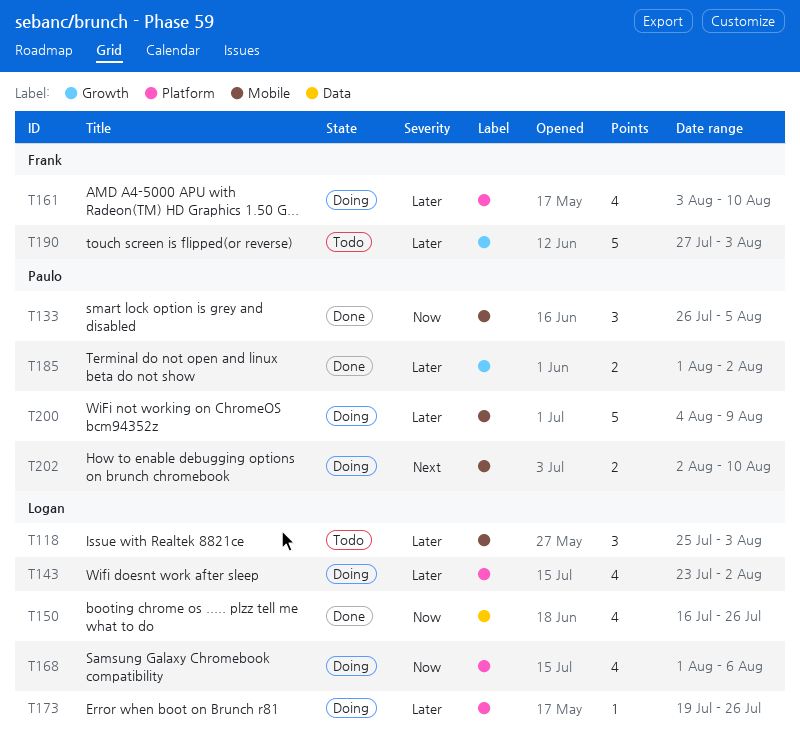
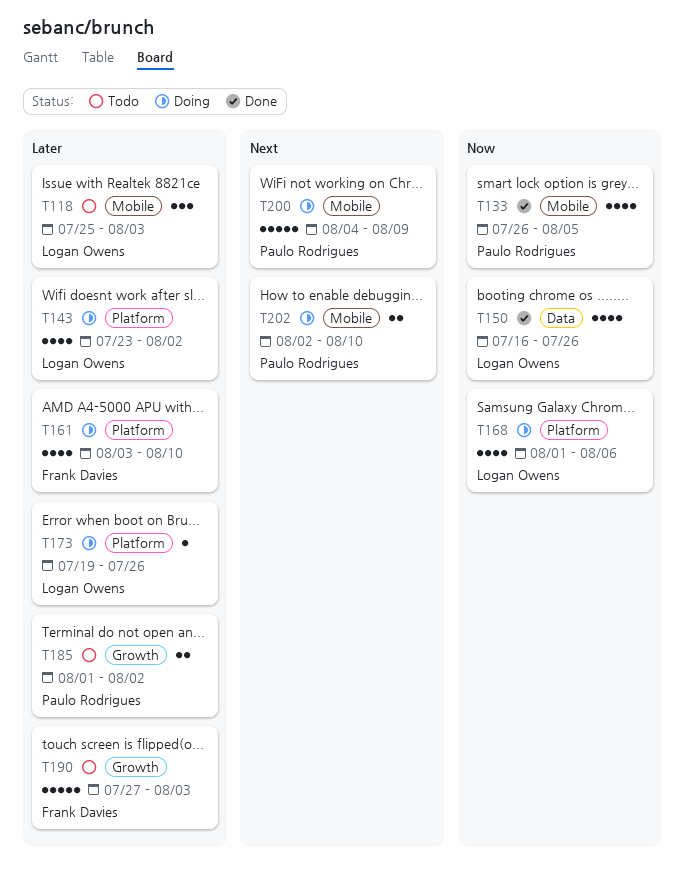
T133, estimate: 3 -> 4
T185, status: Done -> Todo
T200, priority: Later -> Next

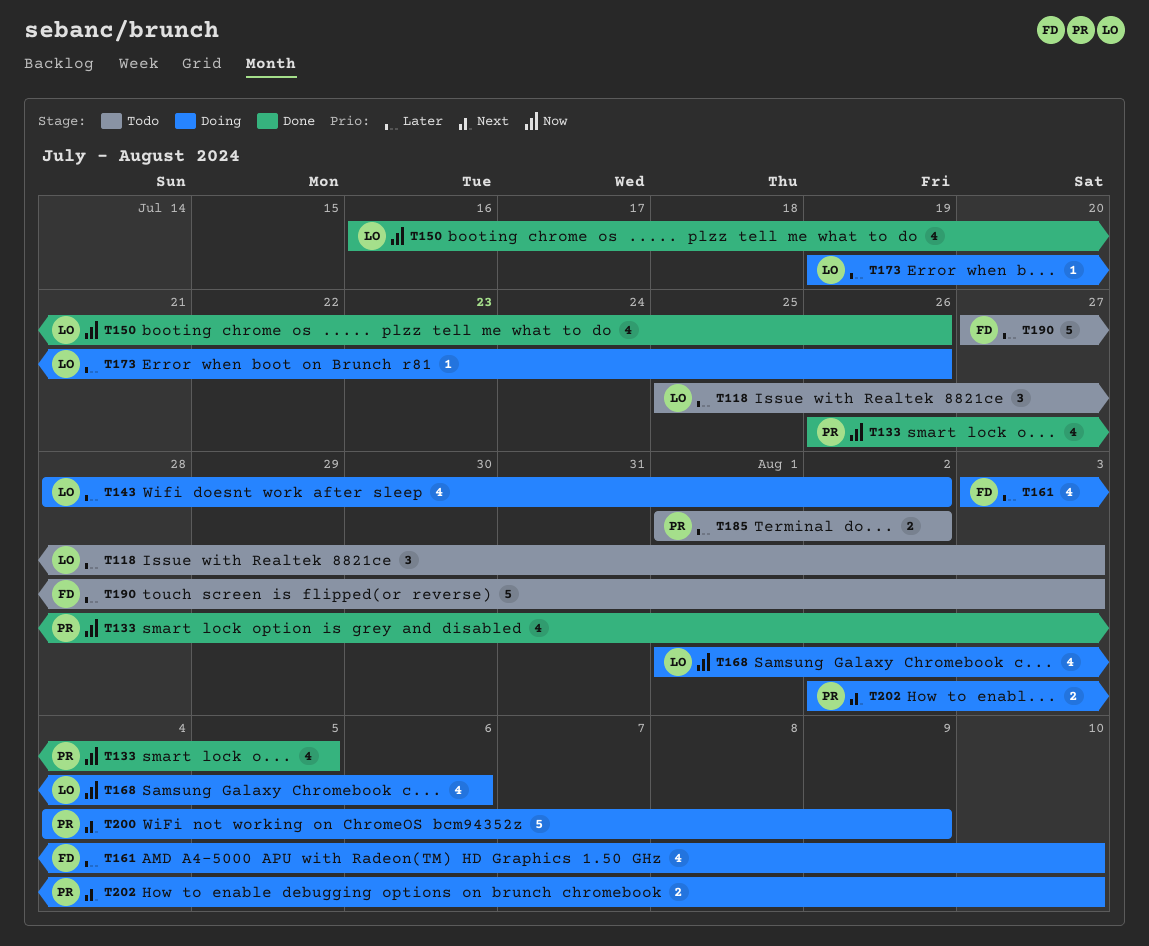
T143, start: Jul 23 -> Jul 28

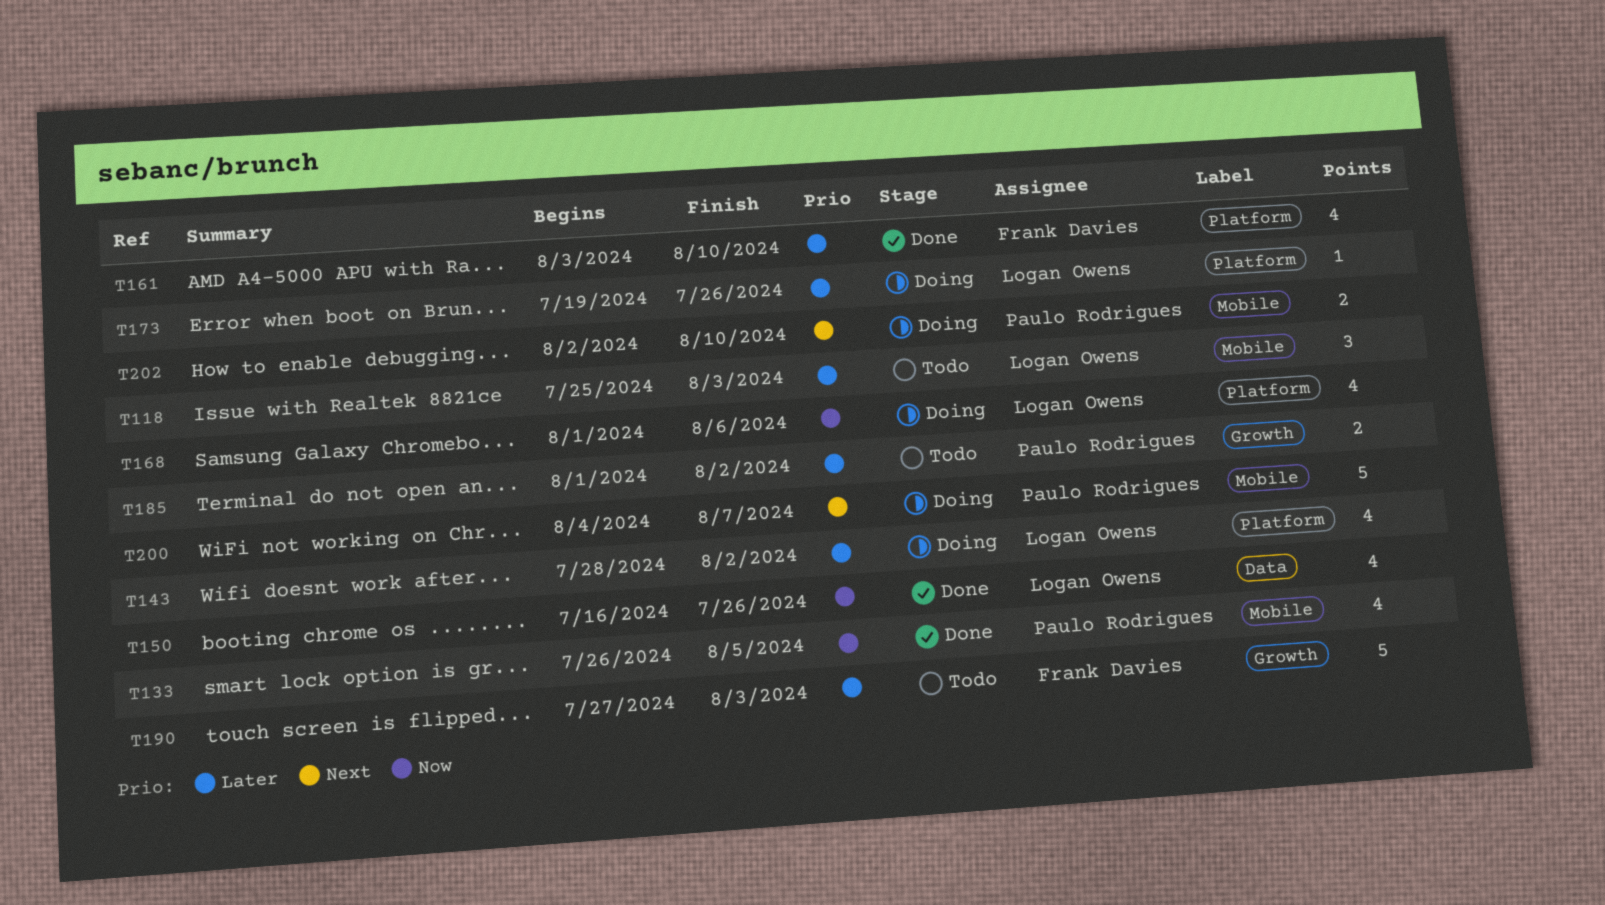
T161, status: Doing -> Done
T200, due: Aug 9 -> Aug 7

